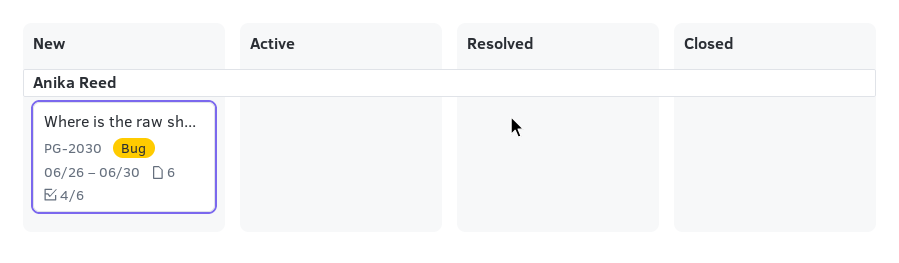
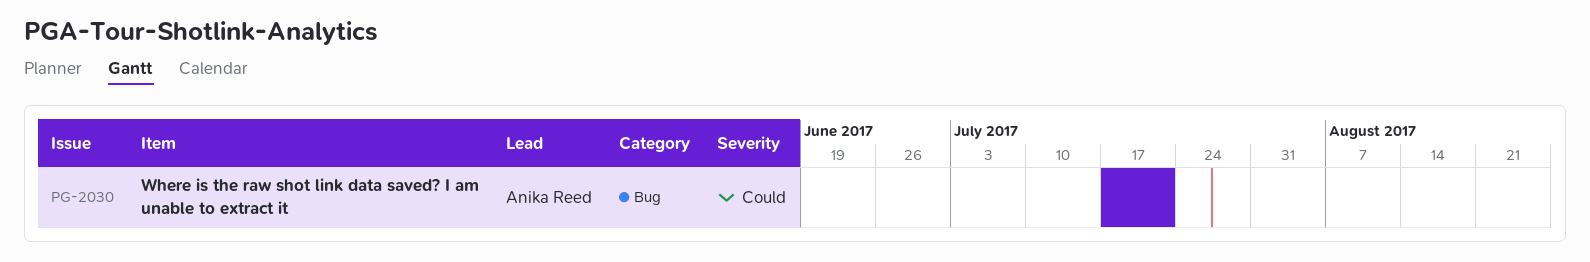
PG-2030, start: Jun 26 -> Jul 17
PG-2030, due: Jun 30 -> Jul 21

